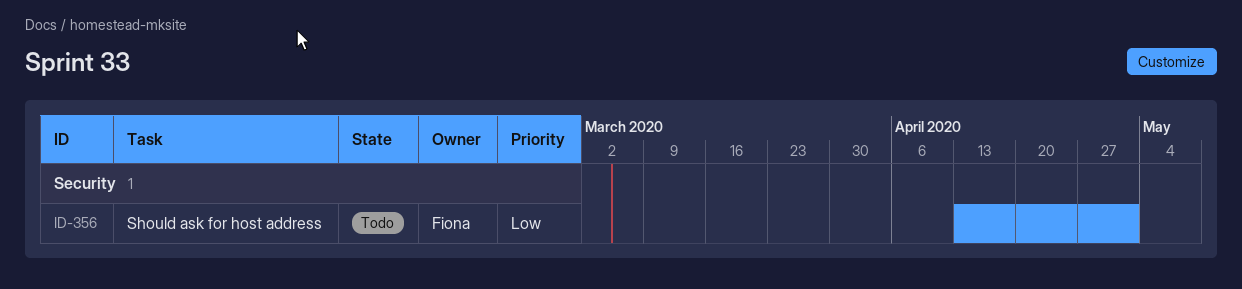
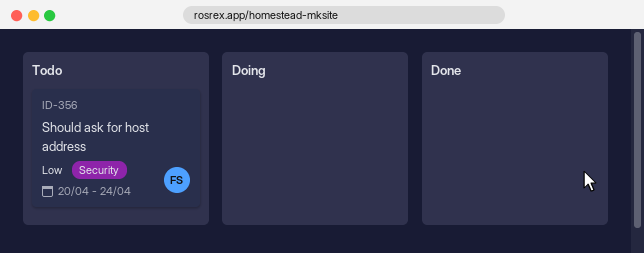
ID-356, start: Apr 13 -> Apr 20
ID-356, due: May 1 -> Apr 24

